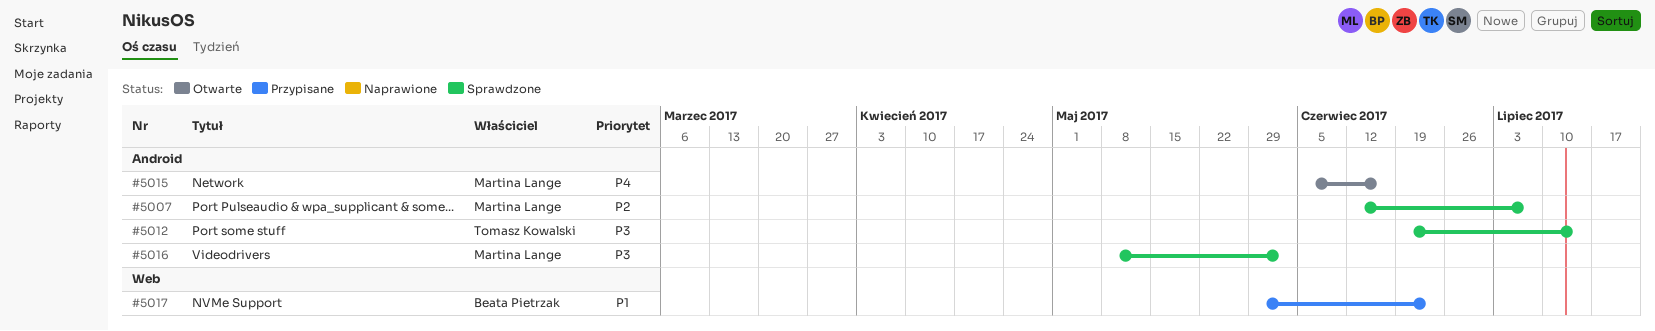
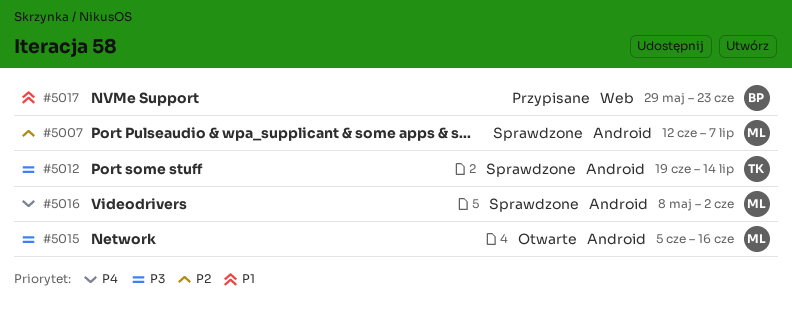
#5015, priority: P4 -> P3
#5016, priority: P3 -> P4

